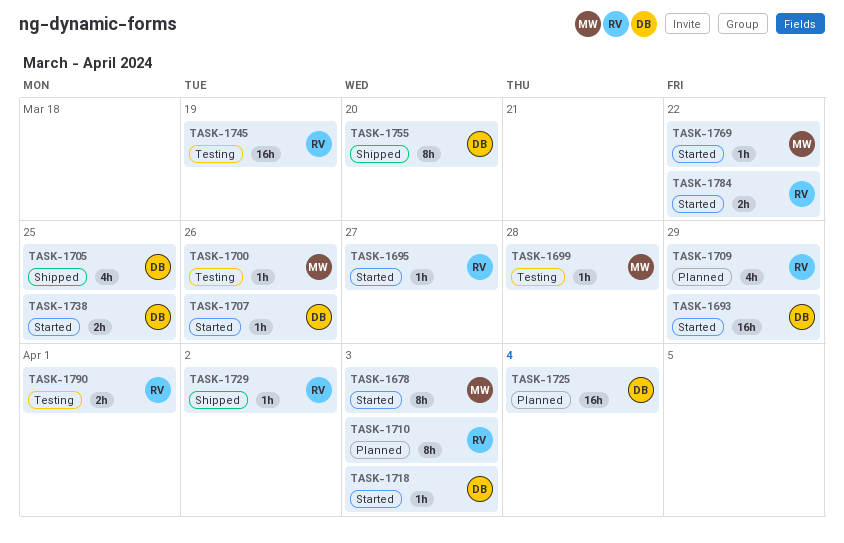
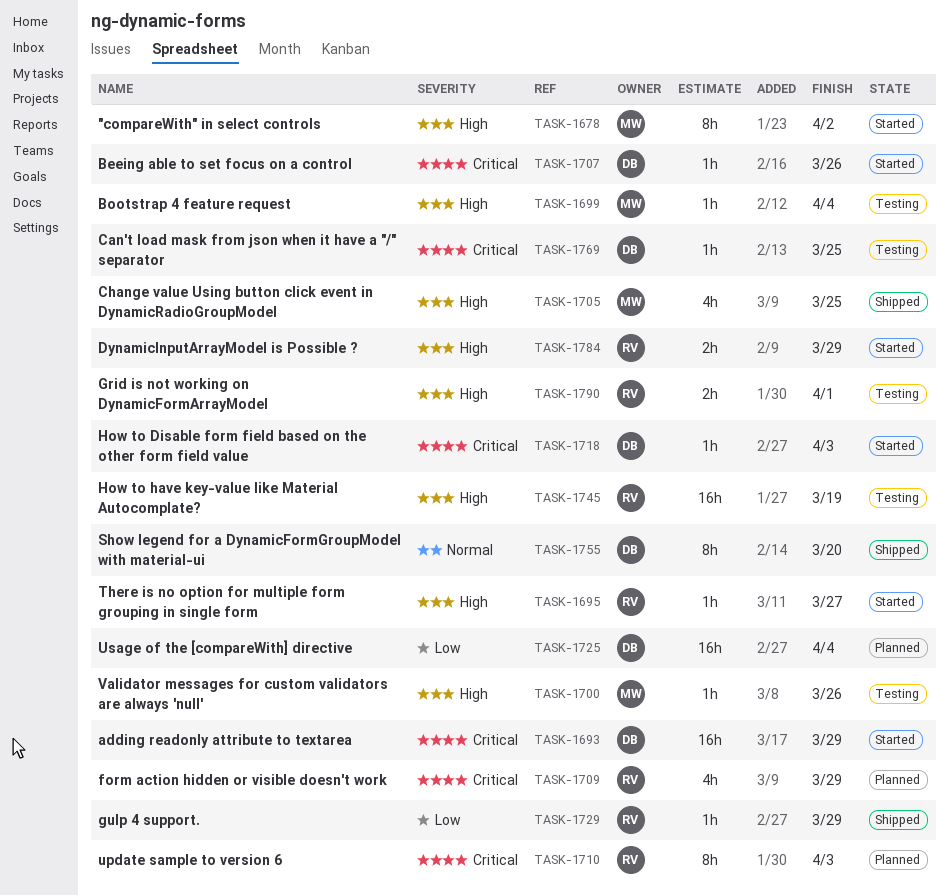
TASK-1678, due: Apr 3 -> Apr 2
TASK-1699, due: Mar 28 -> Apr 4
TASK-1705, owner: DB -> MW
TASK-1729, due: Apr 2 -> Mar 29
TASK-1738: present -> none
TASK-1769, status: Started -> Testing
TASK-1769, owner: MW -> DB
TASK-1769, due: Mar 22 -> Mar 25
TASK-1784, due: Mar 22 -> Mar 29

